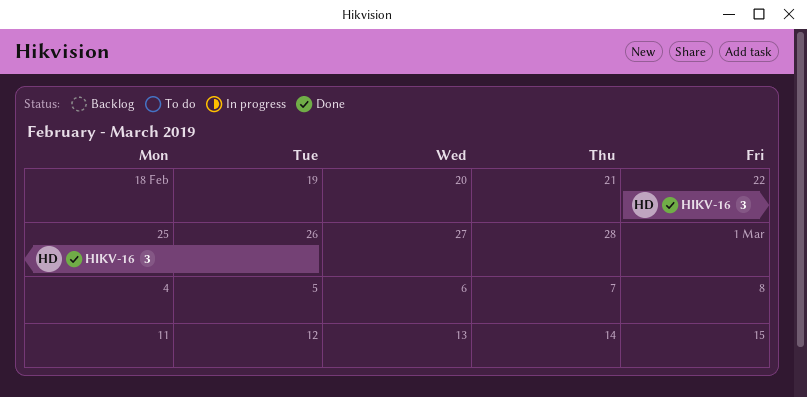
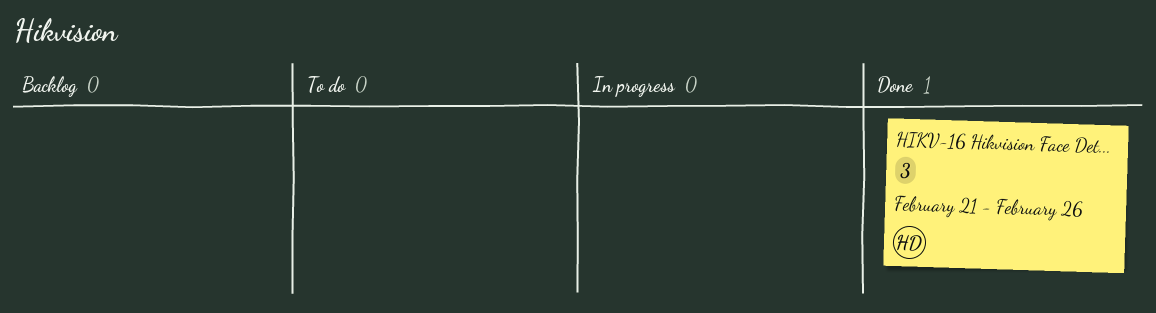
HIKV-16, start: Feb 22 -> Feb 21

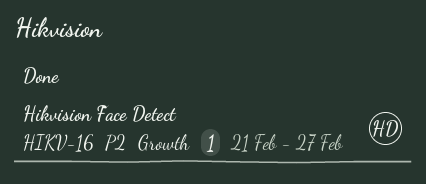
HIKV-16, estimate: 3 -> 1
HIKV-16, due: Feb 26 -> Feb 27

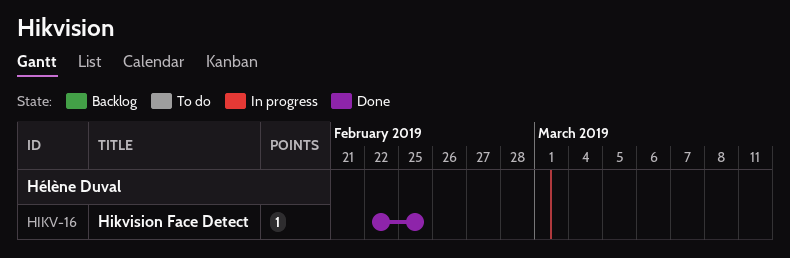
HIKV-16, start: Feb 21 -> Feb 22
HIKV-16, due: Feb 27 -> Feb 25

